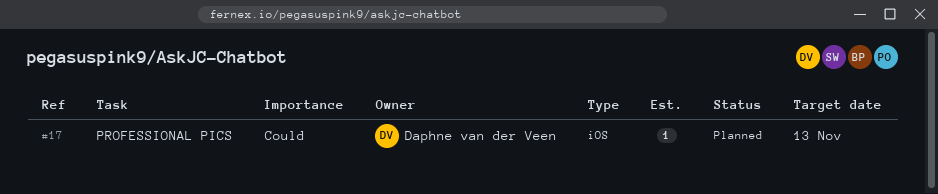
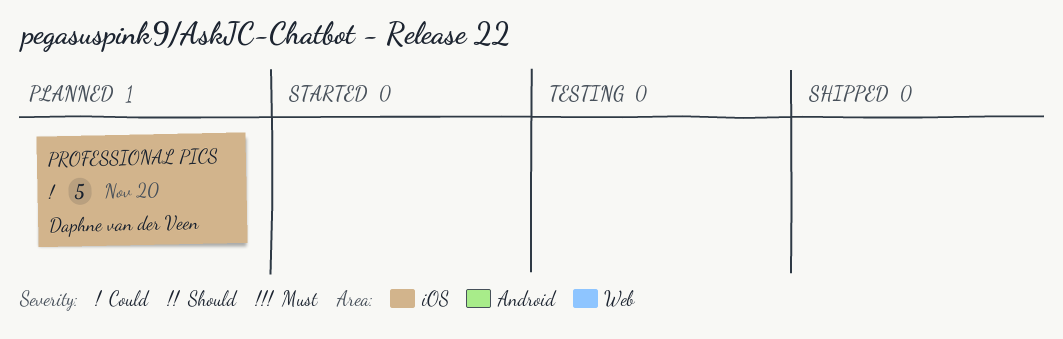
PROFESSIONAL PICS, estimate: 1 -> 5
PROFESSIONAL PICS, due: Nov 13 -> Nov 20

